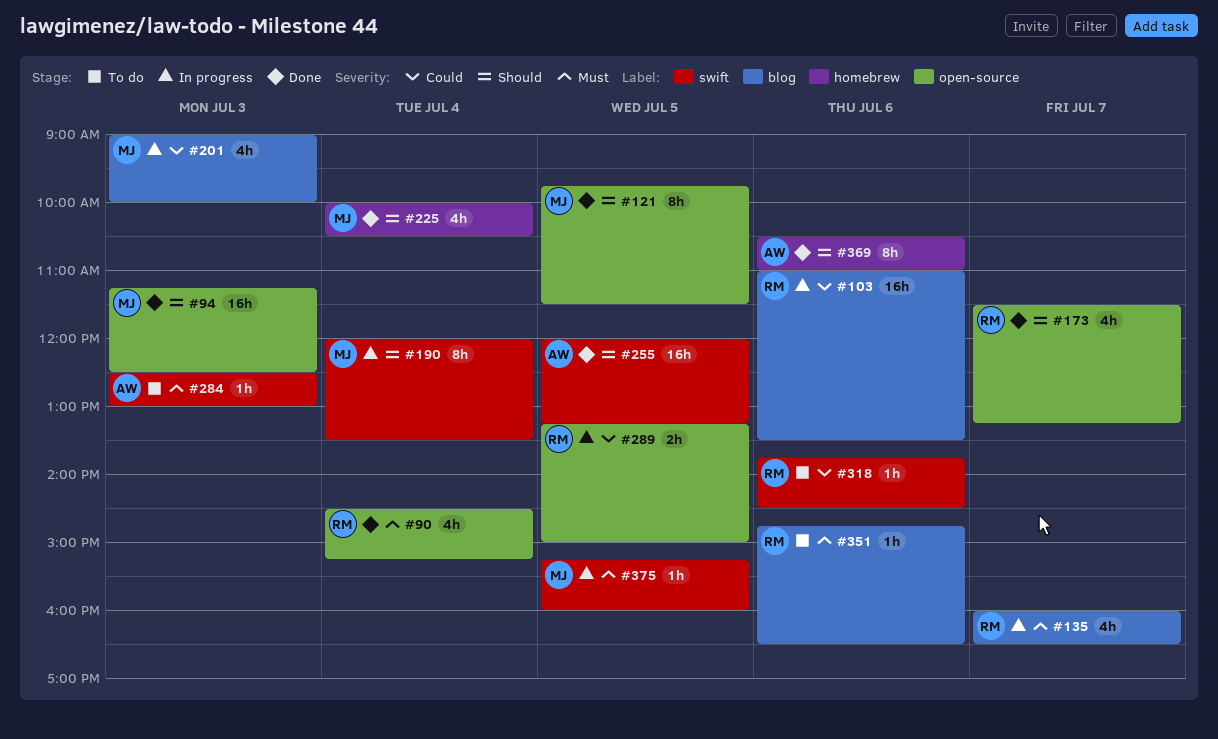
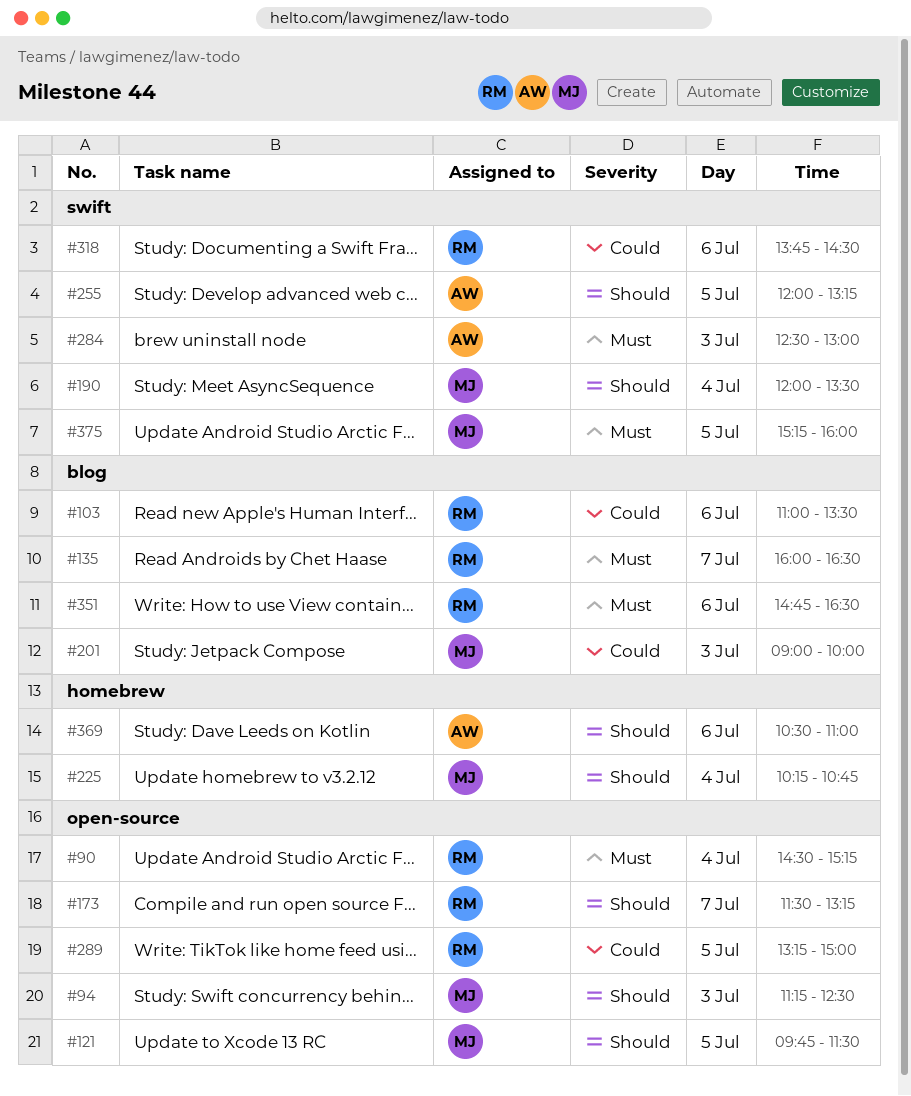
#225, begins: 10:00 -> 10:15
#225, ends: 10:30 -> 10:45

